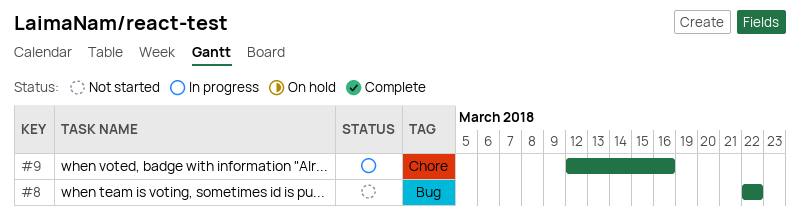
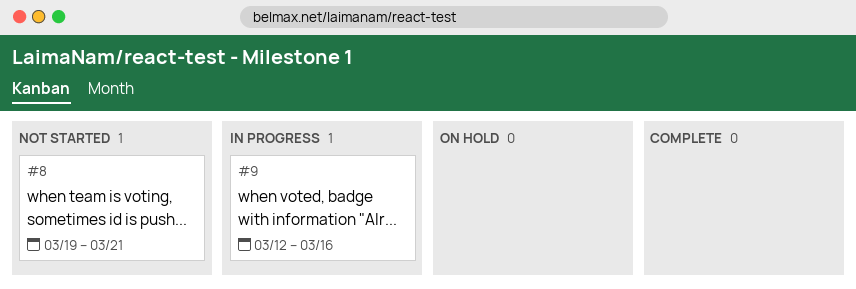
#8, start: Mar 22 -> Mar 19
#8, due: Mar 22 -> Mar 21

